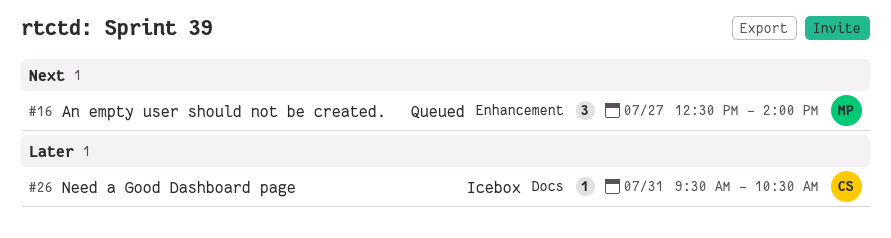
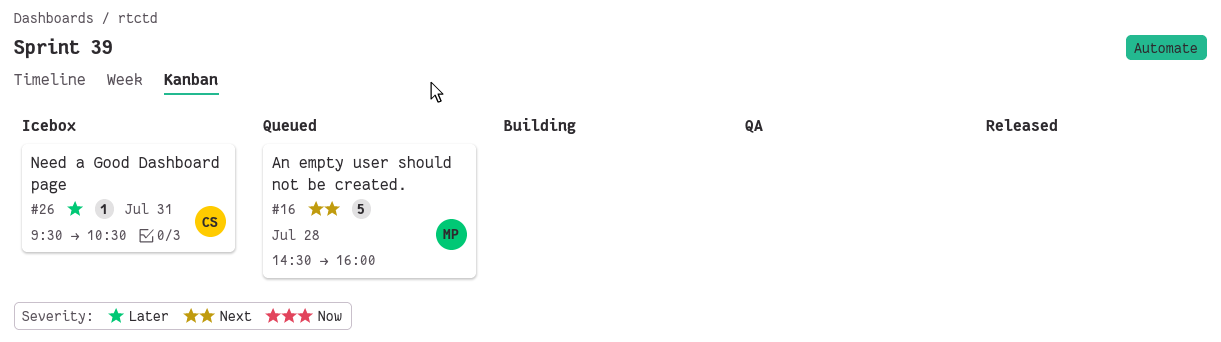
#16, estimate: 3 -> 5
#16, day: Jul 27 -> Jul 28
#16, begins: 12:30 -> 14:30
#16, ends: 14:00 -> 16:00

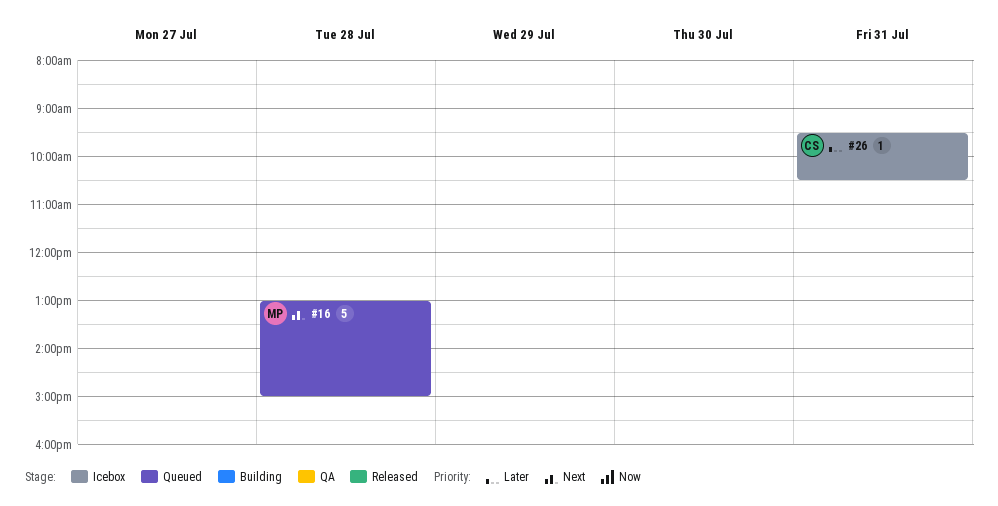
#16, begins: 14:30 -> 13:00
#16, ends: 16:00 -> 15:00

